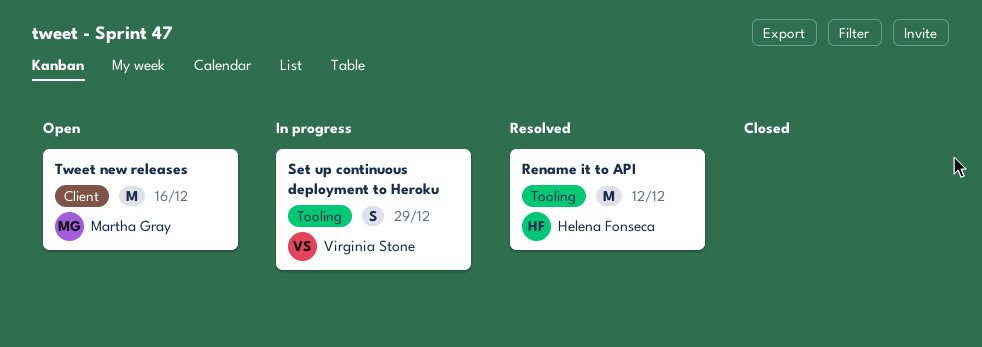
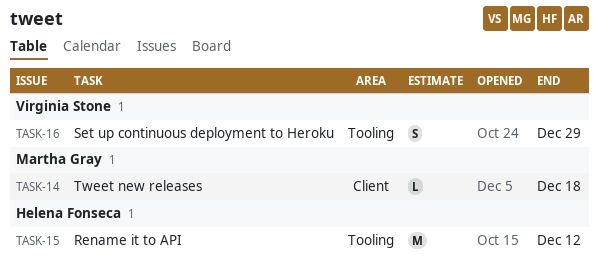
Tweet new releases, estimate: M -> L
Tweet new releases, due: Dec 16 -> Dec 18

